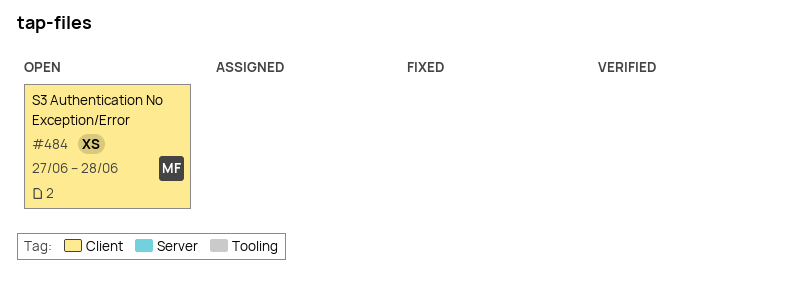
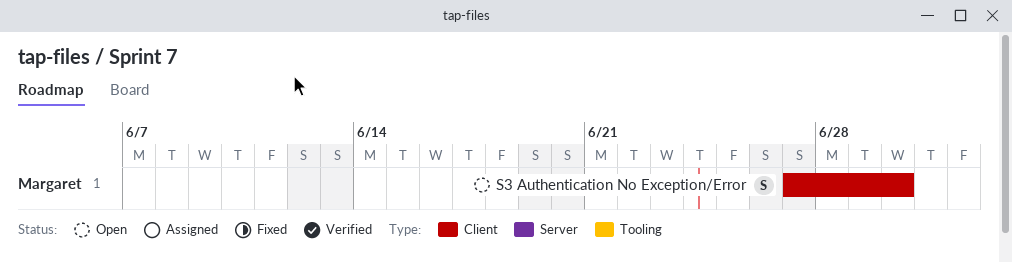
S3 Authentication No Exception/Error, estimate: XS -> S
S3 Authentication No Exception/Error, due: Jun 28 -> Jun 30

